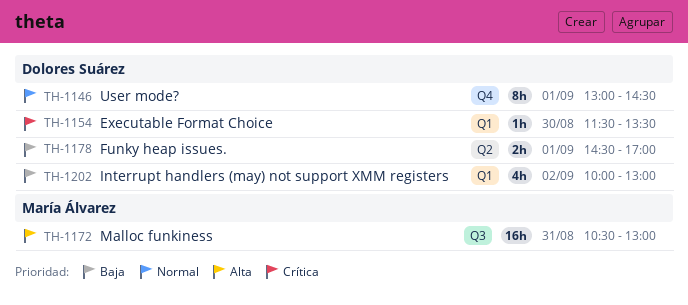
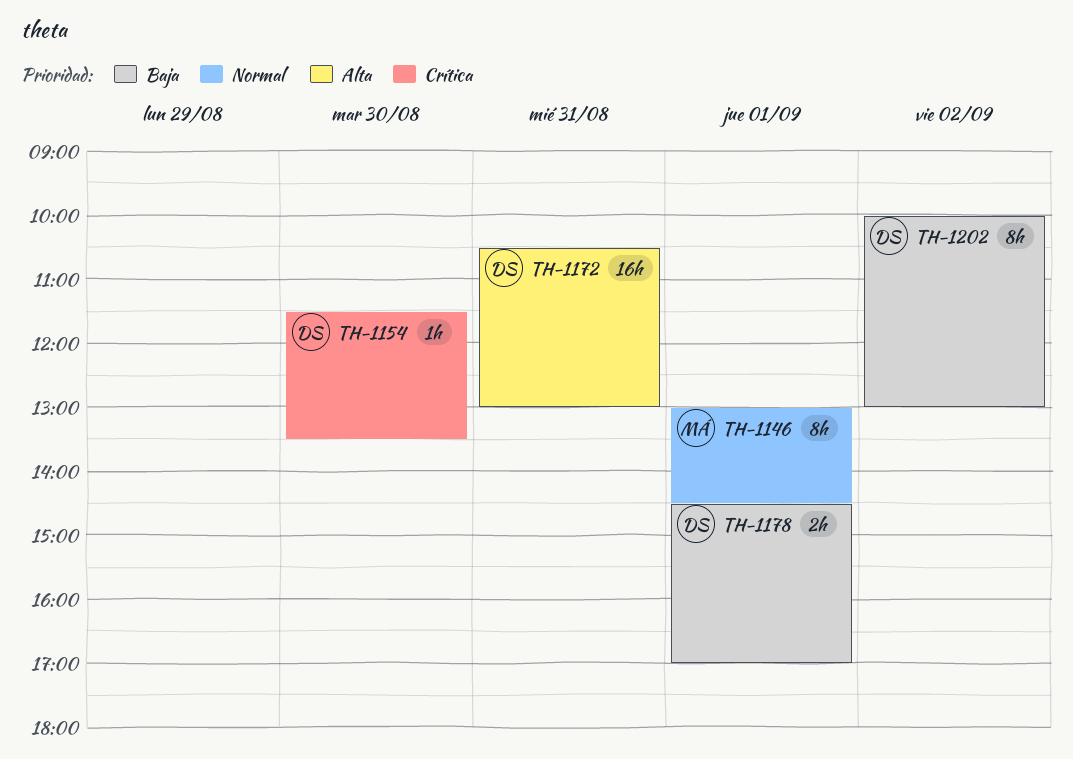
TH-1146, owner: Dolores Suárez -> María Álvarez
TH-1172, owner: María Álvarez -> Dolores Suárez
TH-1202, estimate: 4h -> 8h

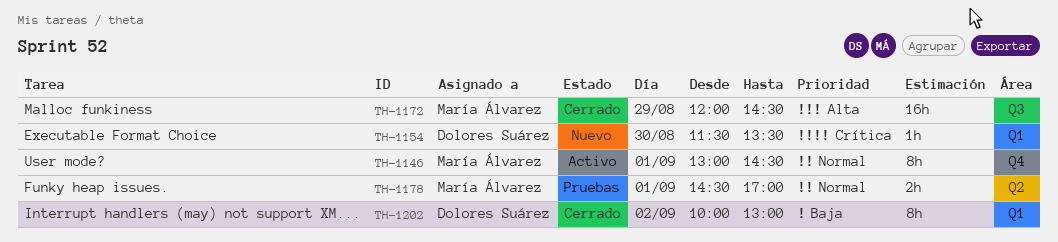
TH-1172, owner: Dolores Suárez -> María Álvarez
TH-1172, day: Aug 31 -> Aug 29
TH-1172, begins: 10:30 -> 12:00
TH-1172, ends: 13:00 -> 14:30
TH-1178, owner: Dolores Suárez -> María Álvarez
TH-1178, priority: Baja -> Normal

